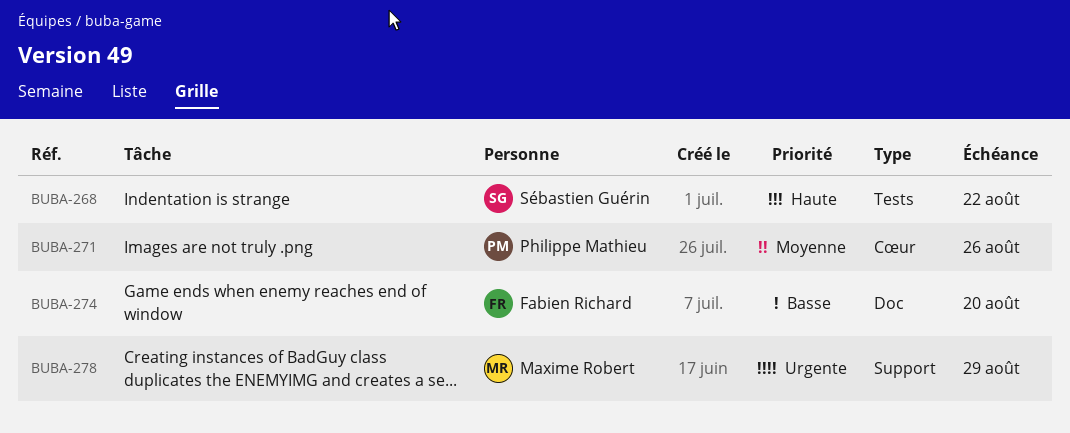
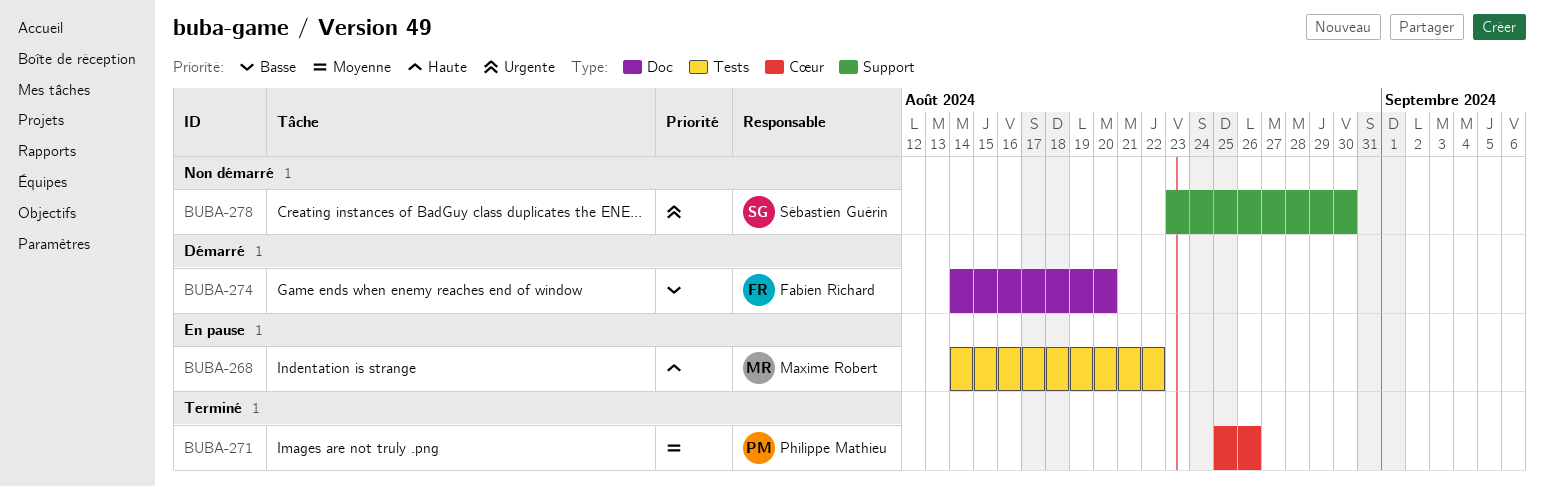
BUBA-268, owner: Sébastien Guérin -> Maxime Robert
BUBA-278, owner: Maxime Robert -> Sébastien Guérin
BUBA-278, due: Aug 29 -> Aug 30

